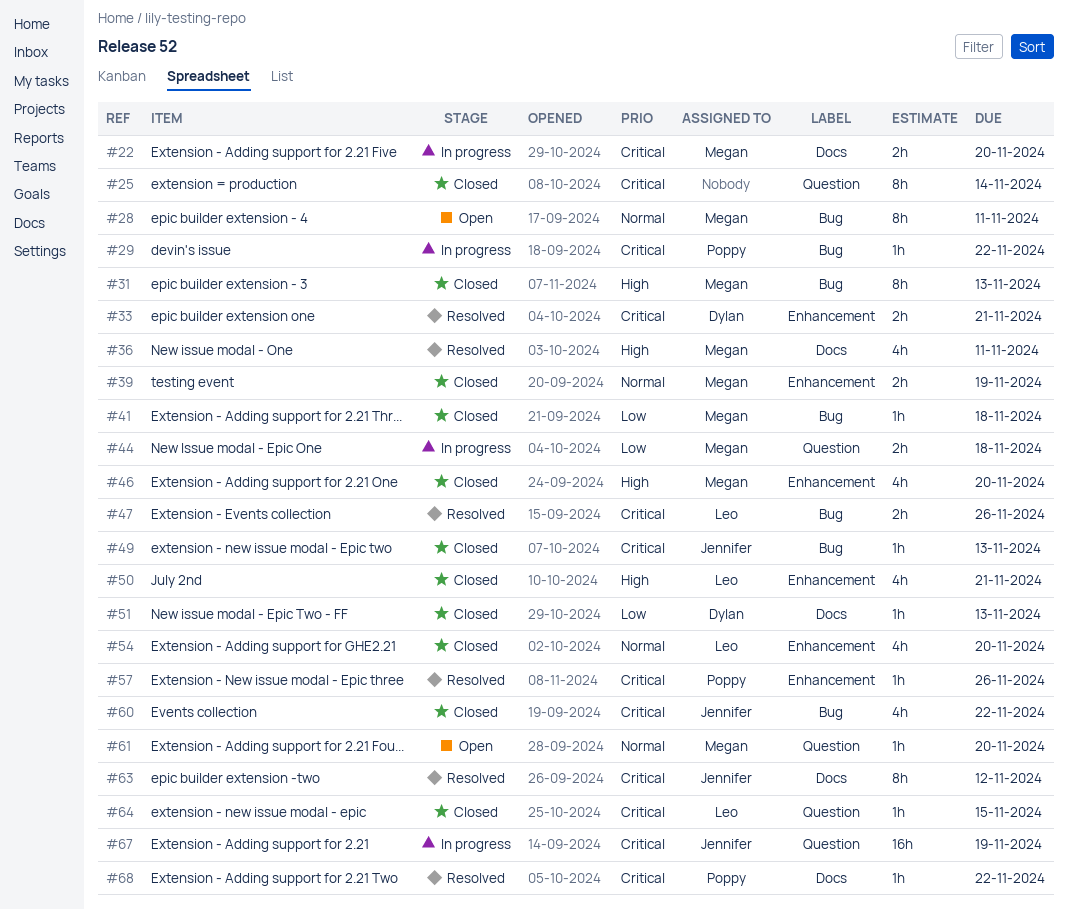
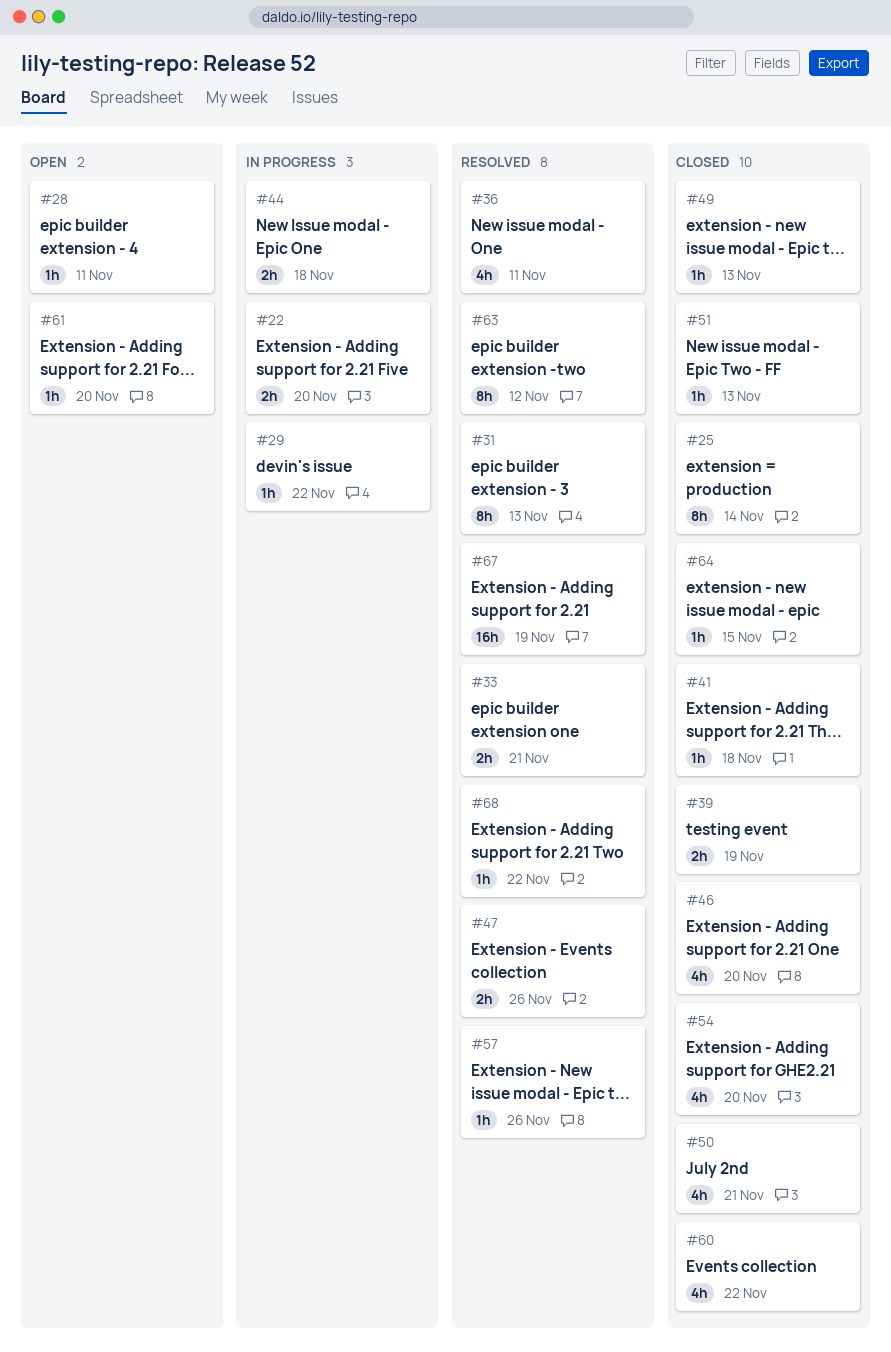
#28, estimate: 8h -> 1h
#31, status: Closed -> Resolved
#67, status: In progress -> Resolved

